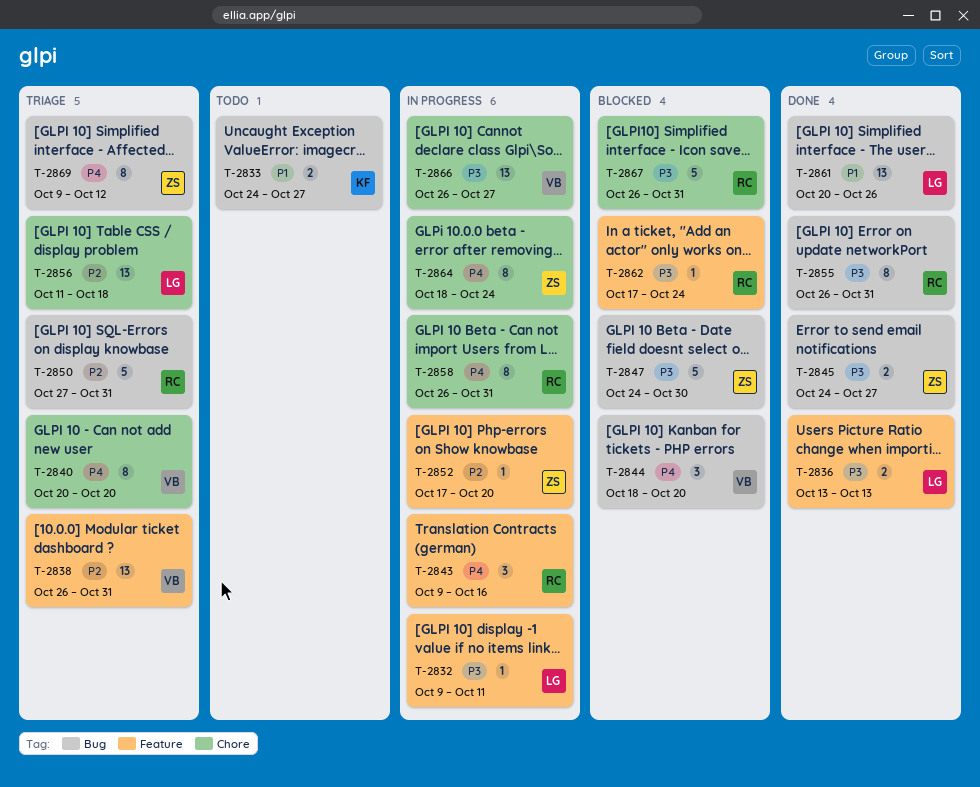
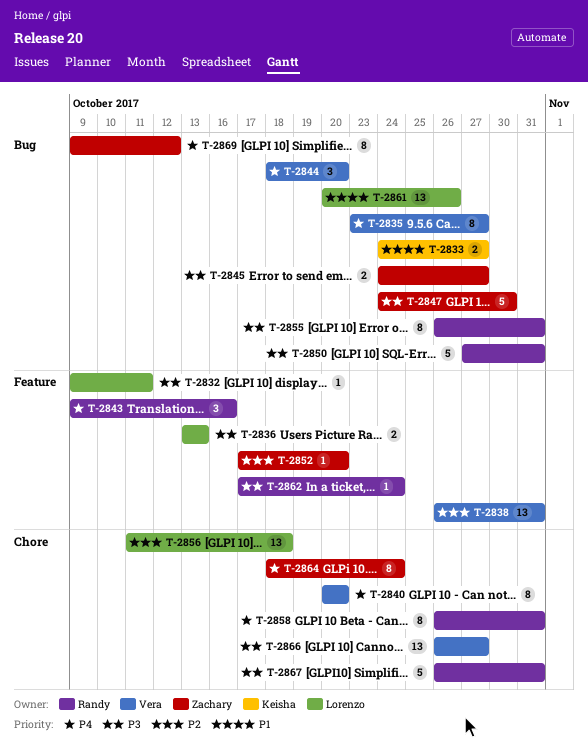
T-2835: none -> present
T-2850, priority: P2 -> P3

